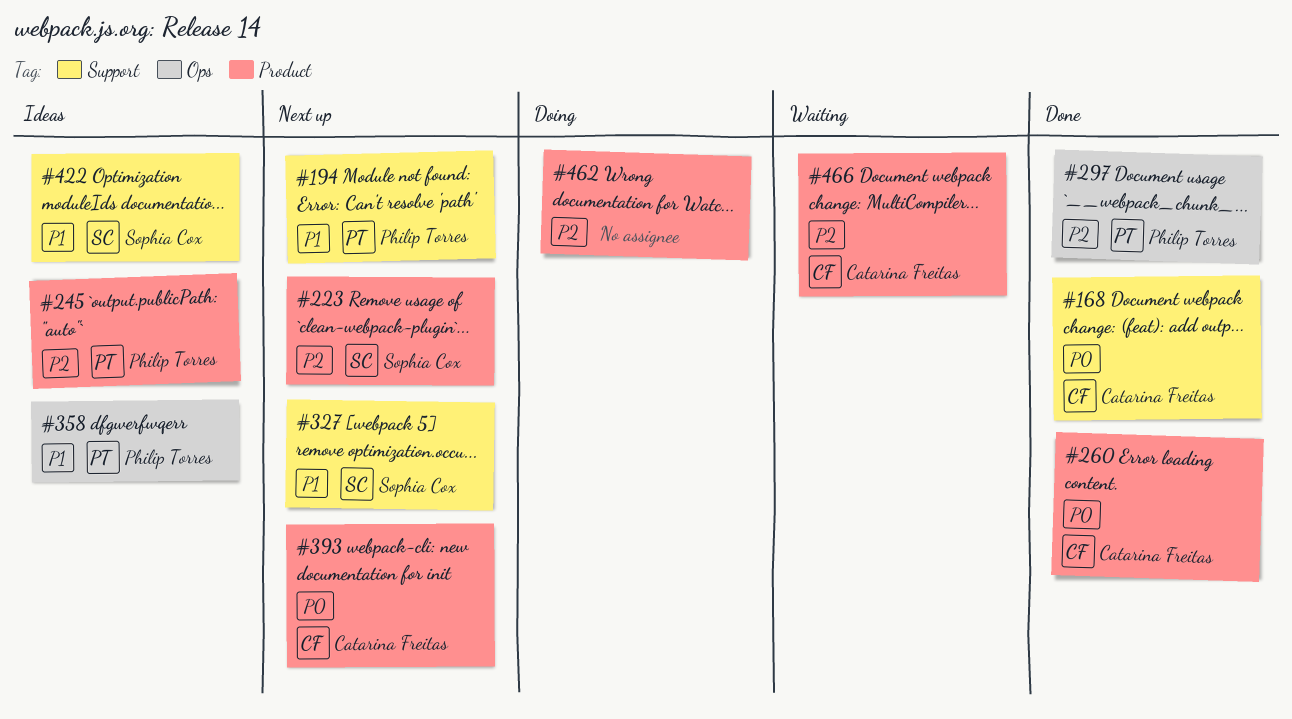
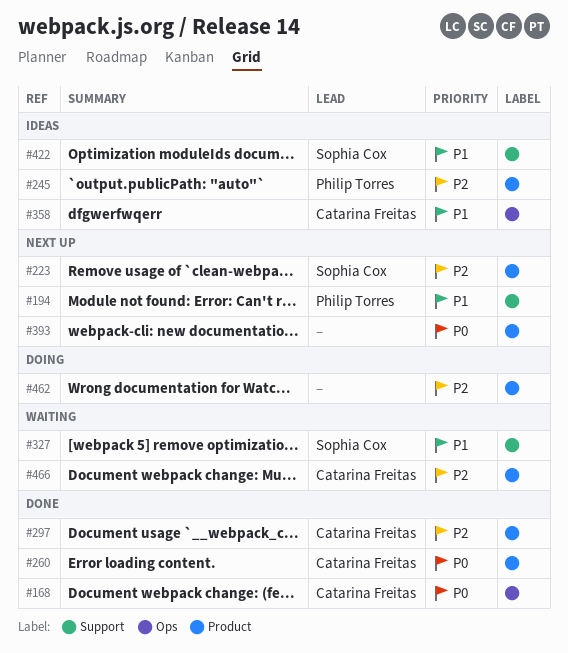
#168, label: Support -> Ops
#297, owner: Philip Torres -> Catarina Freitas
#297, label: Ops -> Product
#327, status: Next up -> Waiting
#358, owner: Philip Torres -> Catarina Freitas
#393, owner: Catarina Freitas -> none

